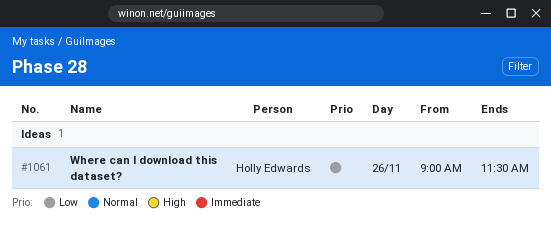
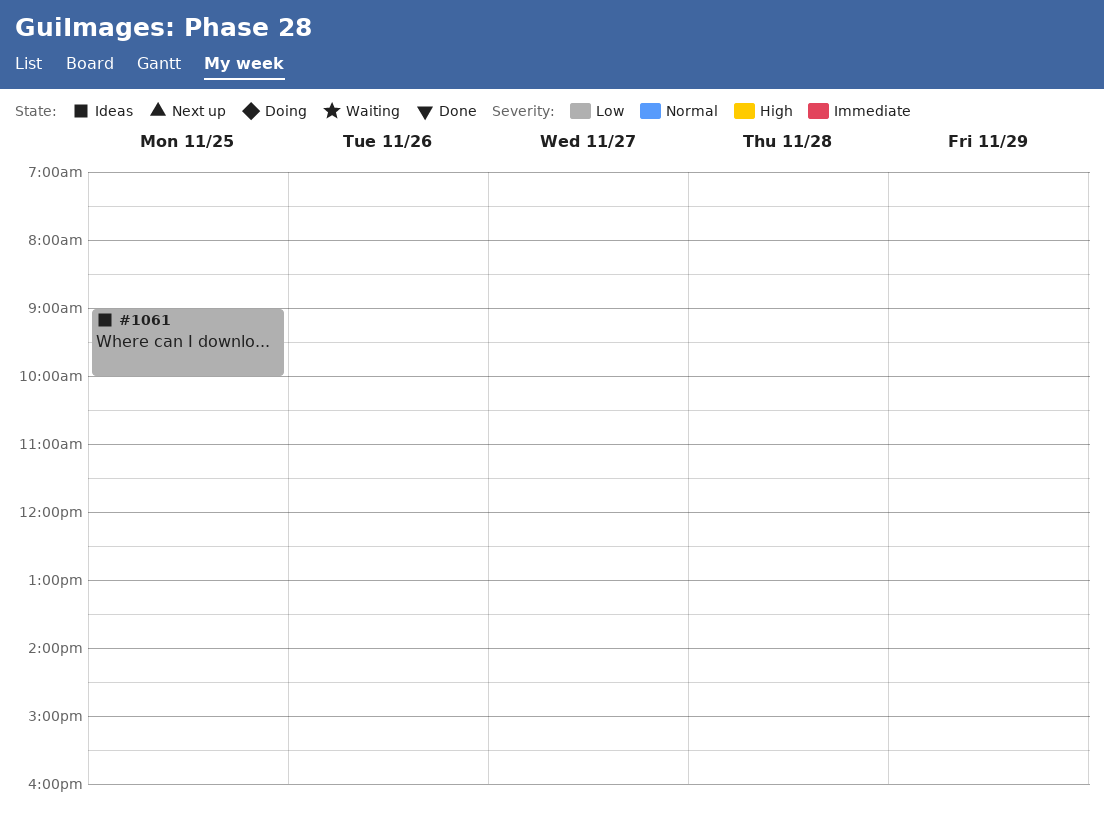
#1061, day: Nov 26 -> Nov 25
#1061, ends: 11:30 -> 10:00

